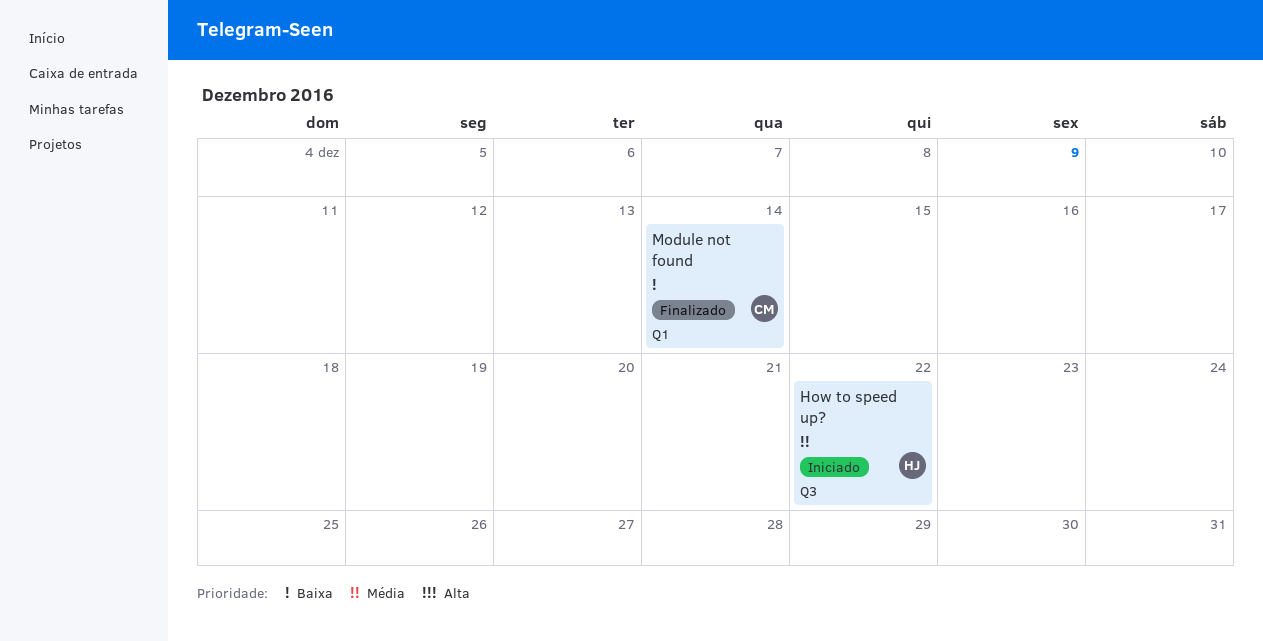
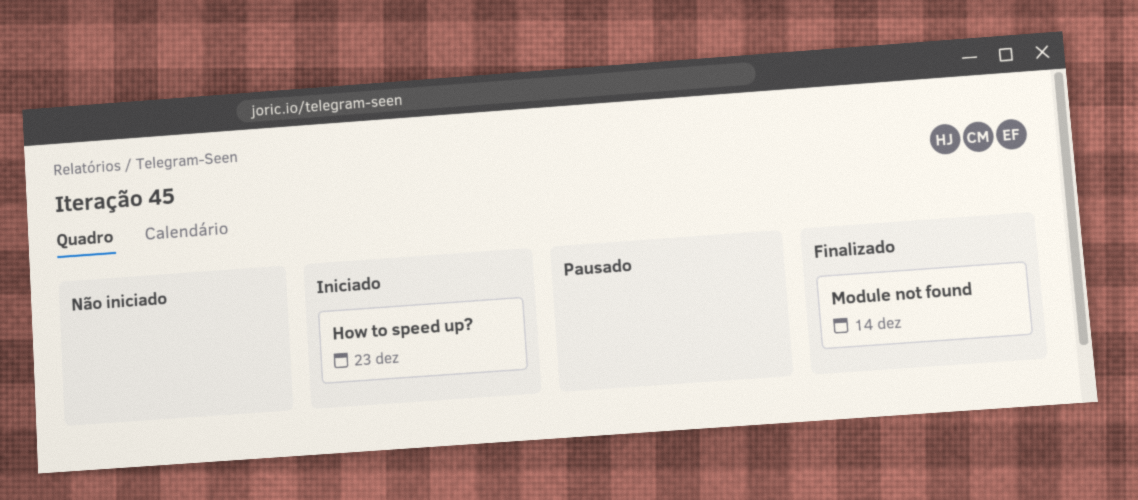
How to speed up?, due: Dec 22 -> Dec 23

